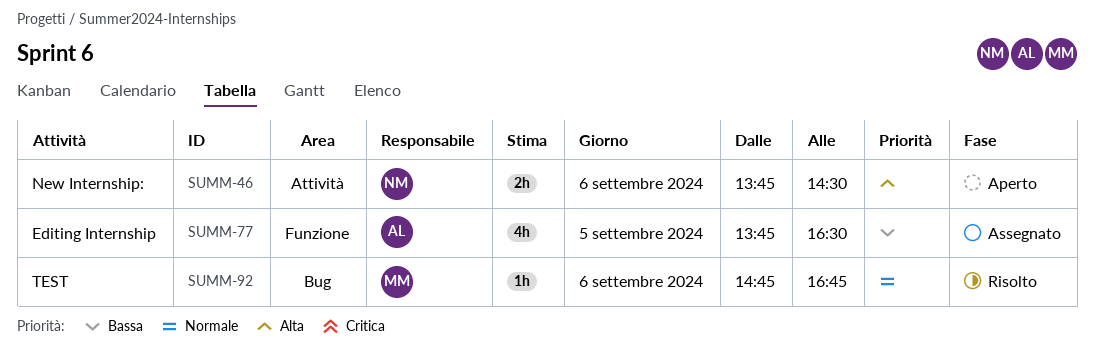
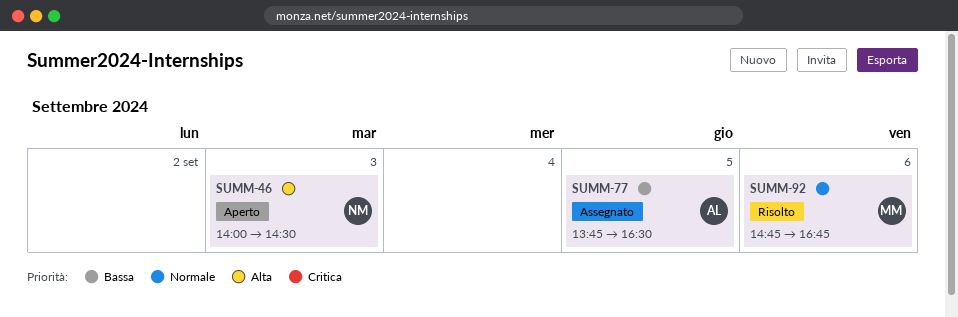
SUMM-46, day: Sep 6 -> Sep 3
SUMM-46, begins: 13:45 -> 14:00

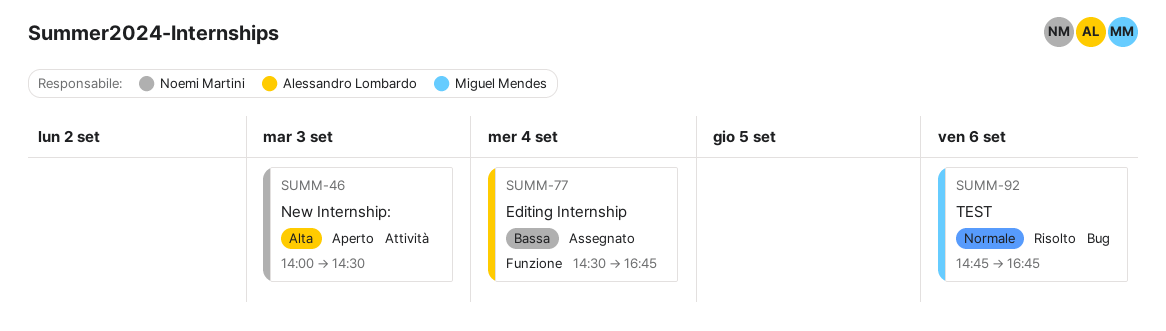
SUMM-77, day: Sep 5 -> Sep 4
SUMM-77, begins: 13:45 -> 14:30
SUMM-77, ends: 16:30 -> 16:45

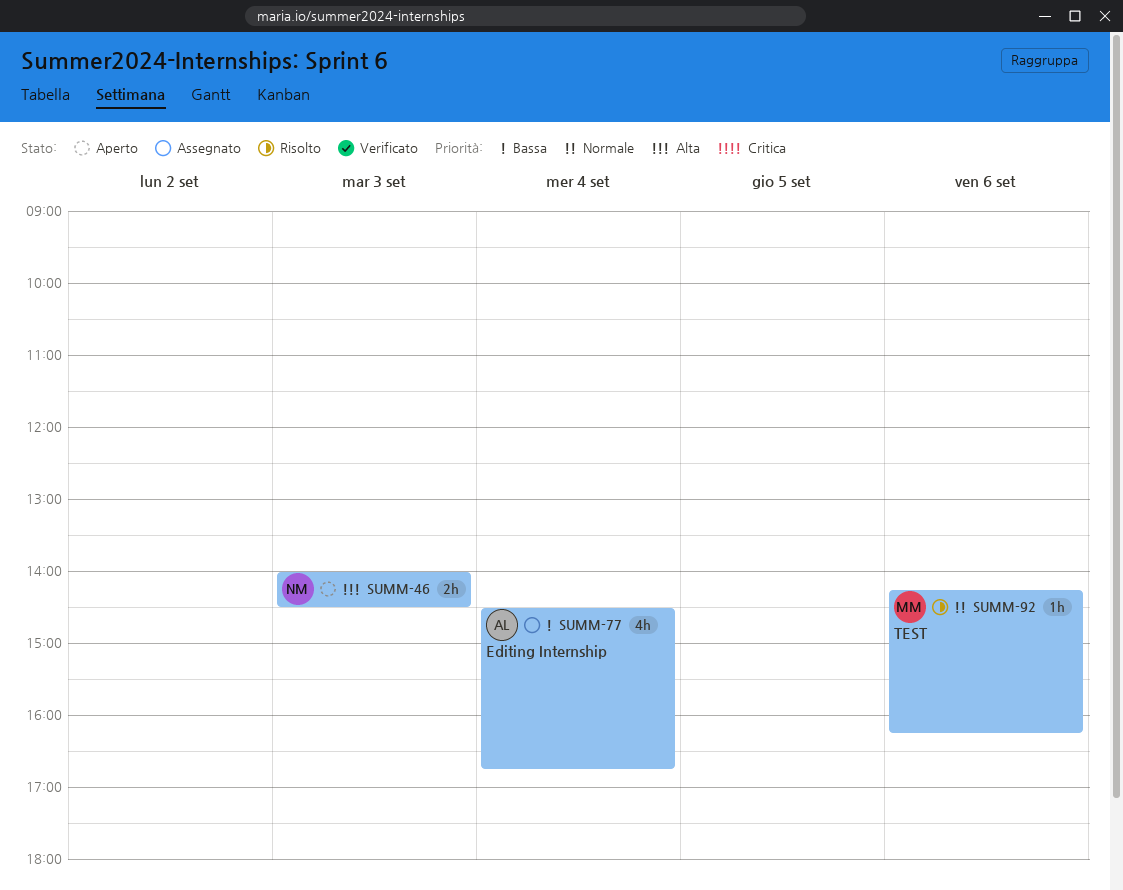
SUMM-92, begins: 14:45 -> 14:15
SUMM-92, ends: 16:45 -> 16:15

